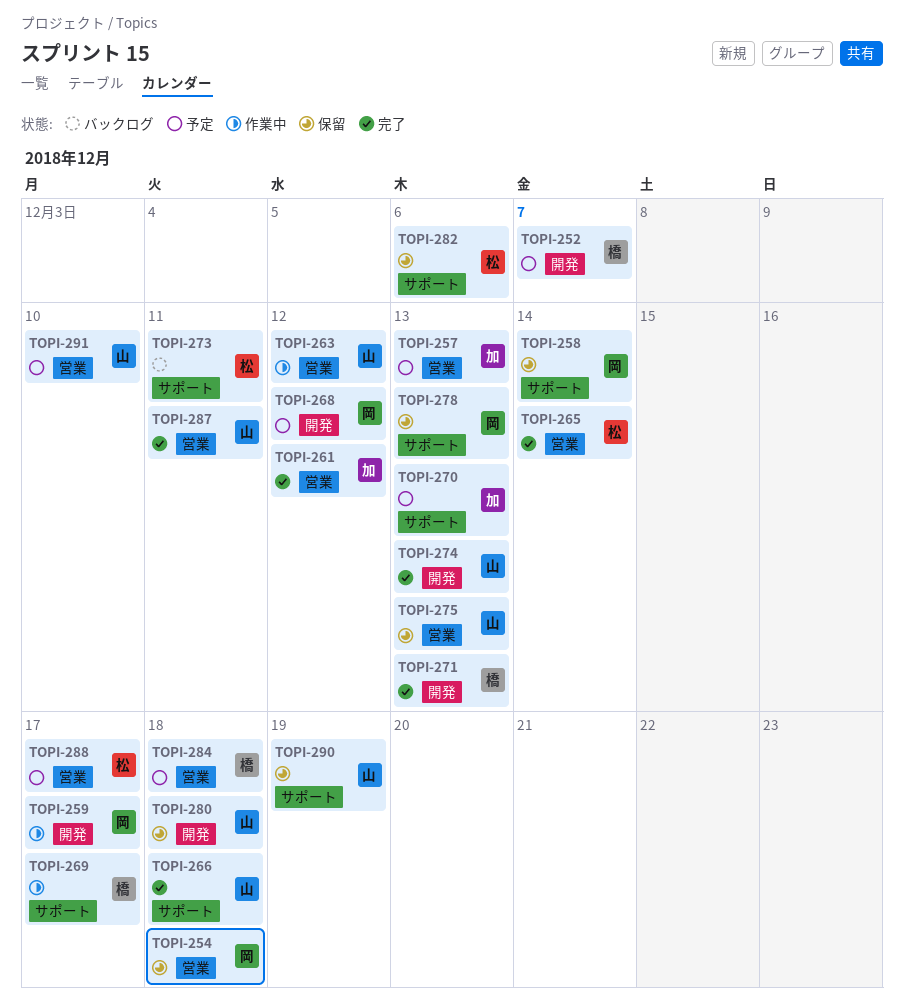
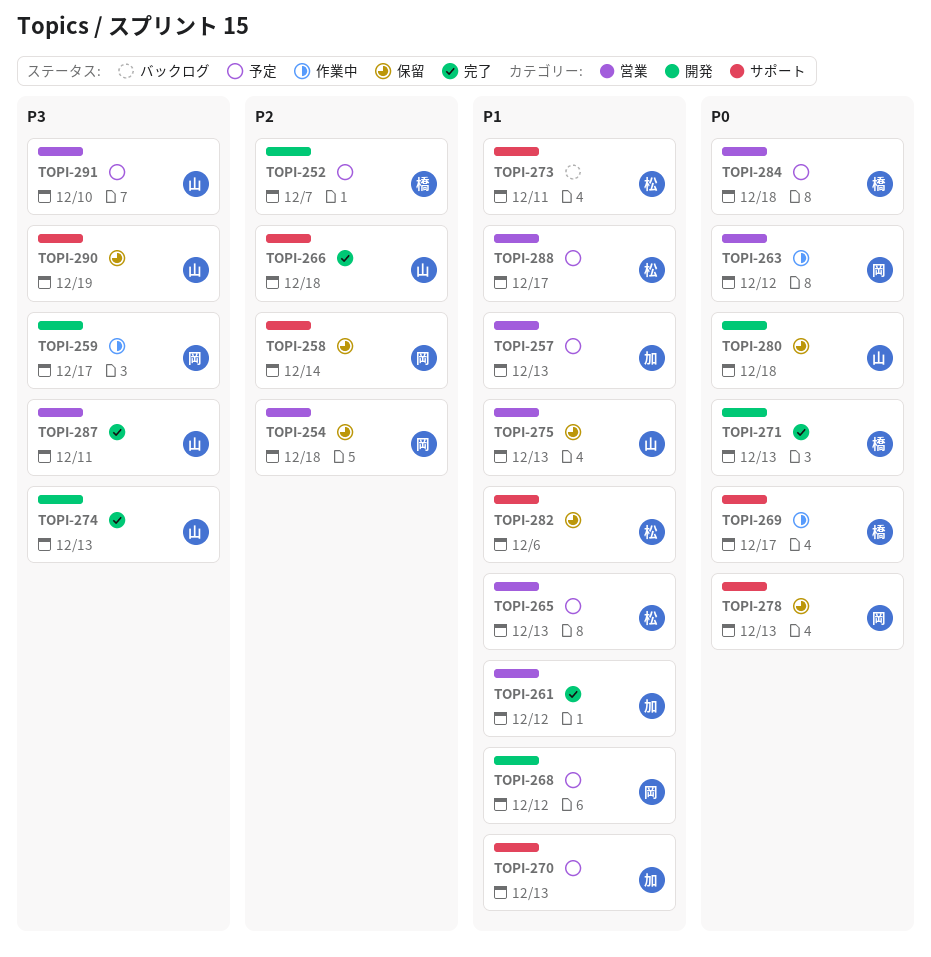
TOPI-263, owner: 山 -> 岡
TOPI-265, status: 完了 -> 予定
TOPI-265, due: Dec 14 -> Dec 13

